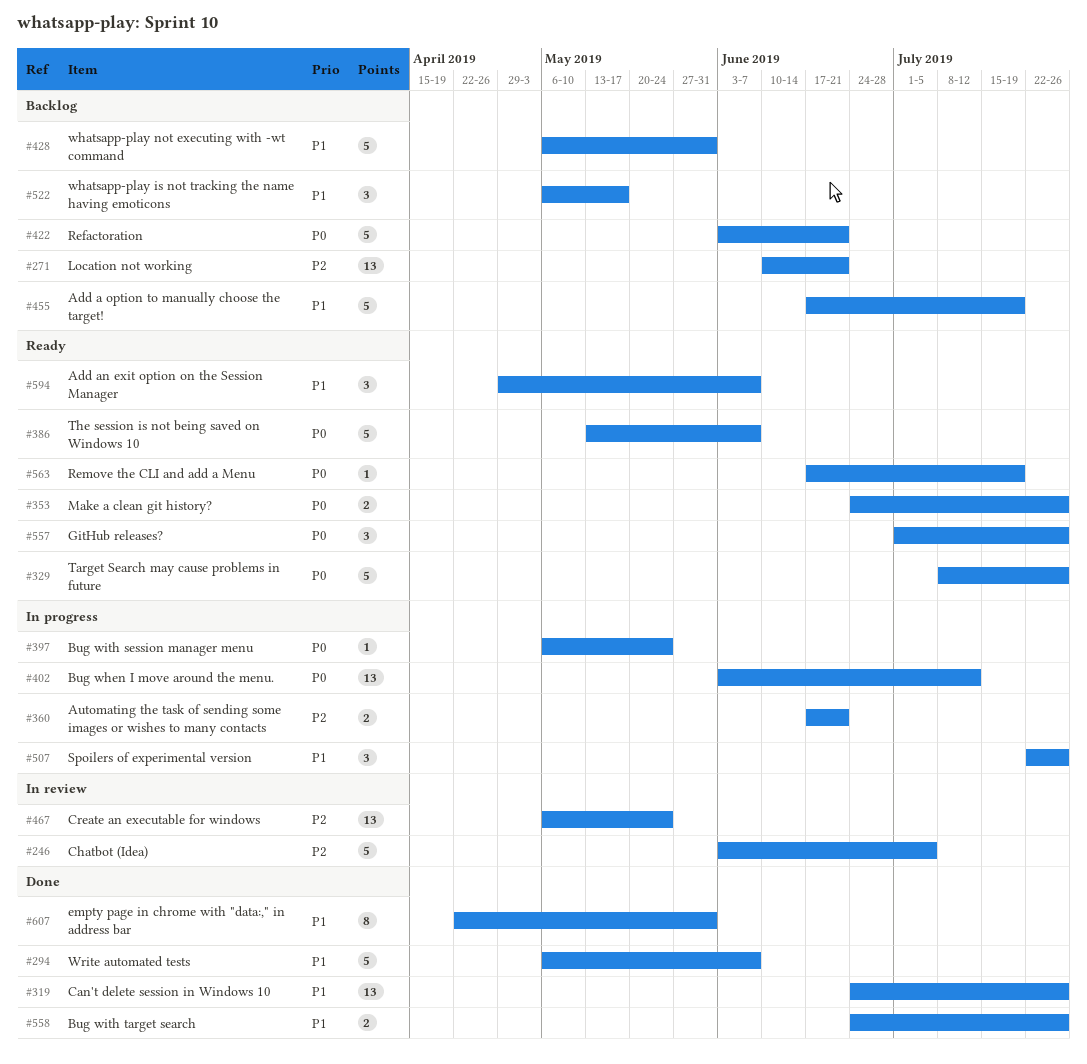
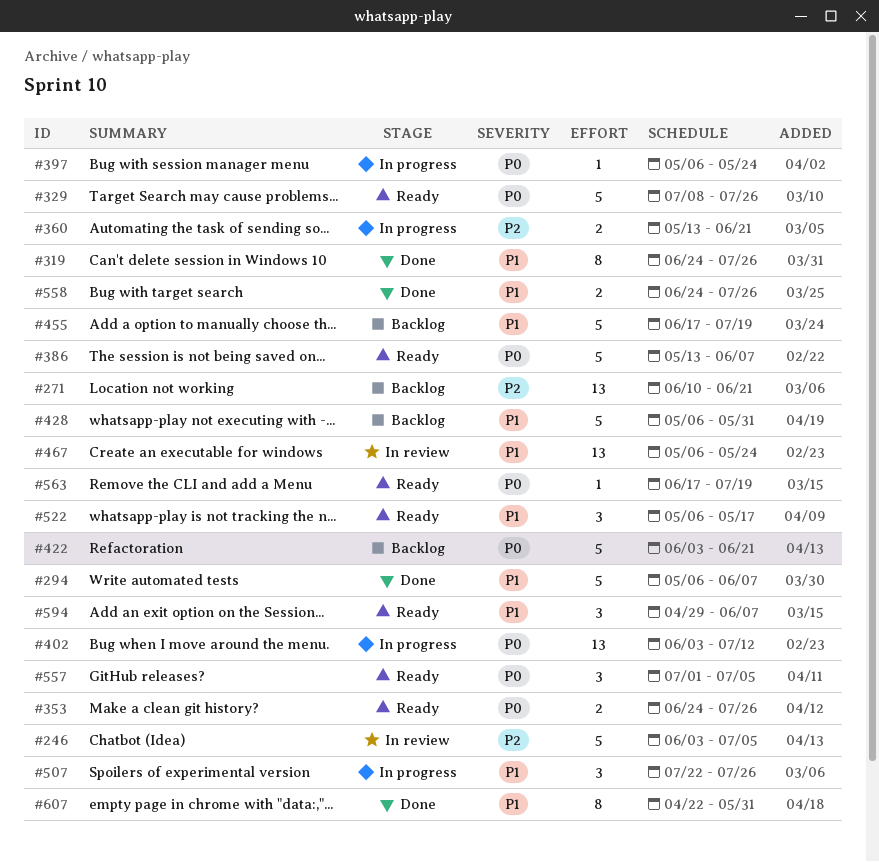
#319, estimate: 13 -> 8
#360, start: Jun 17 -> May 13
#467, priority: P2 -> P1
#522, status: Backlog -> Ready
#557, due: Jul 26 -> Jul 5

